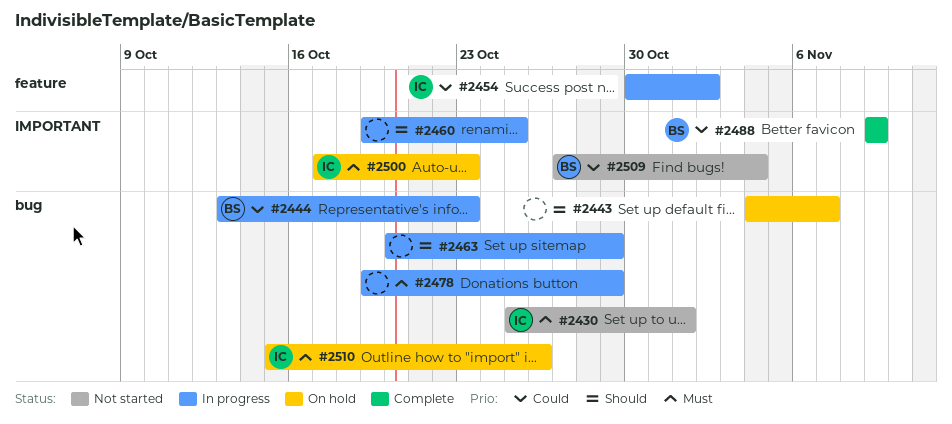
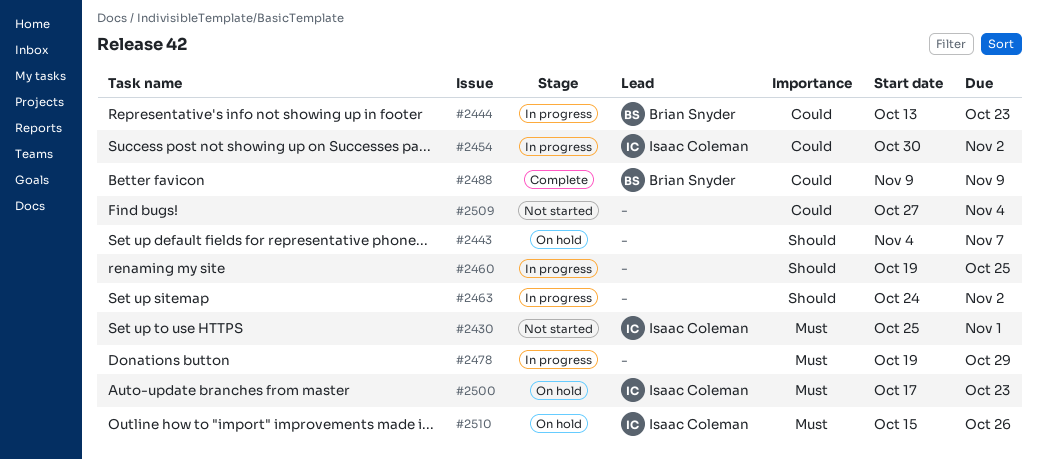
#2463, start: Oct 20 -> Oct 24
#2463, due: Oct 29 -> Nov 2
#2509, owner: Brian Snyder -> none

